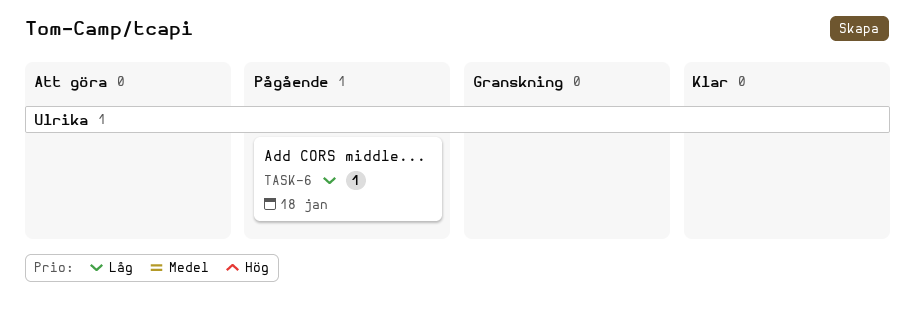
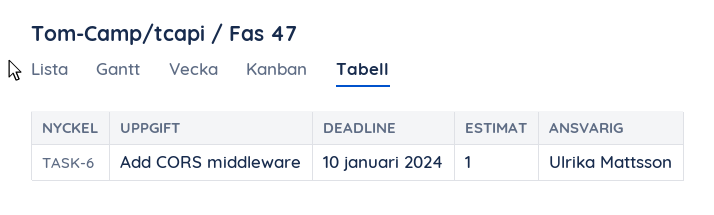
TASK-6, due: Jan 18 -> Jan 10

